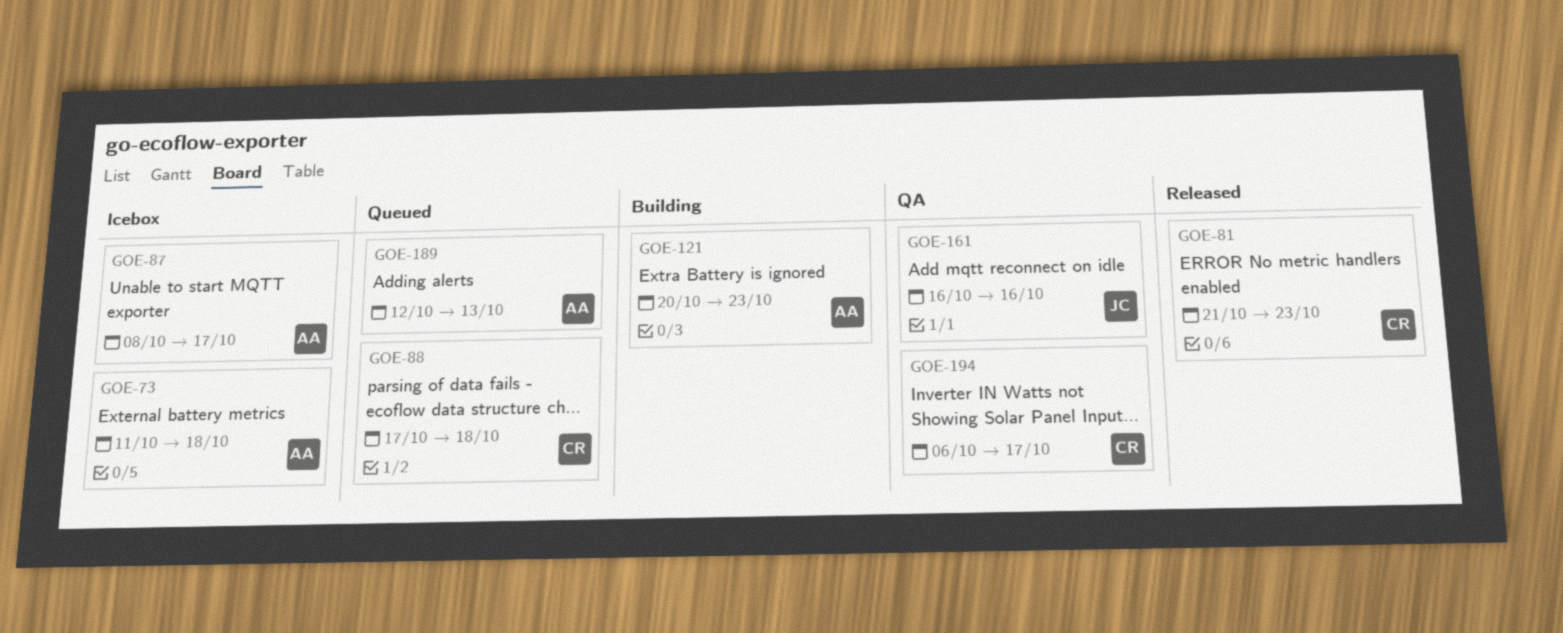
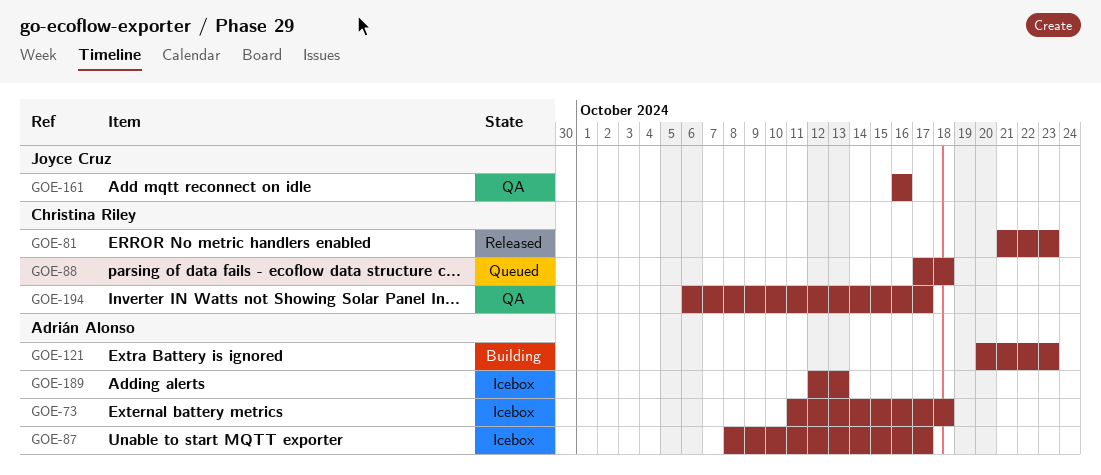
GOE-189, status: Queued -> Icebox

